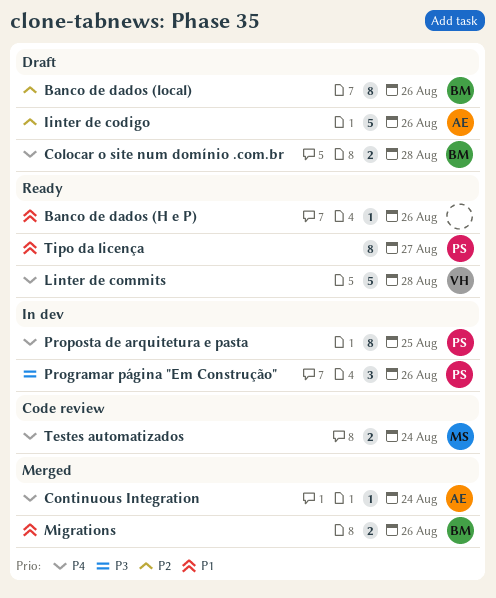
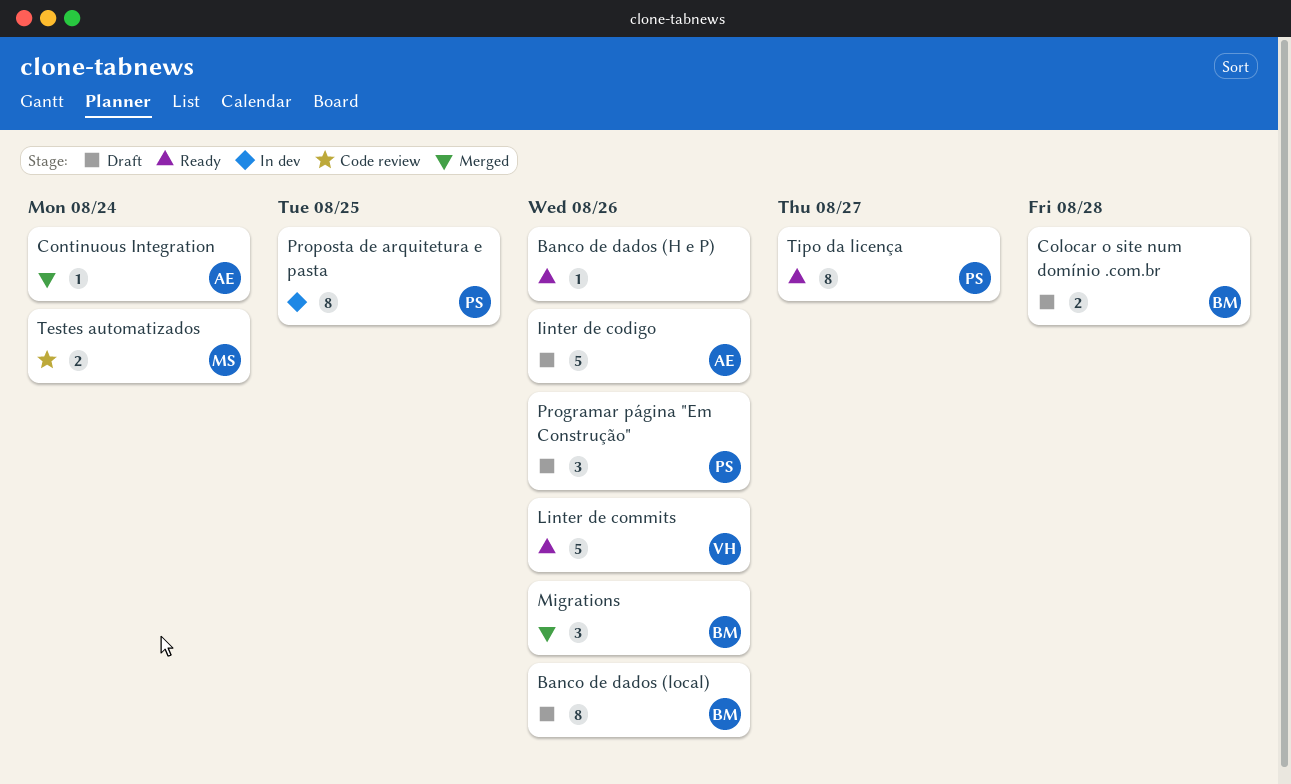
Linter de commits, due: Aug 28 -> Aug 26
Migrations, estimate: 2 -> 3
Programar página "Em Construção", status: In dev -> Draft

